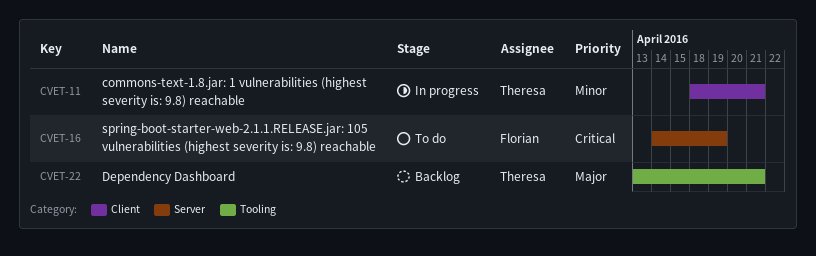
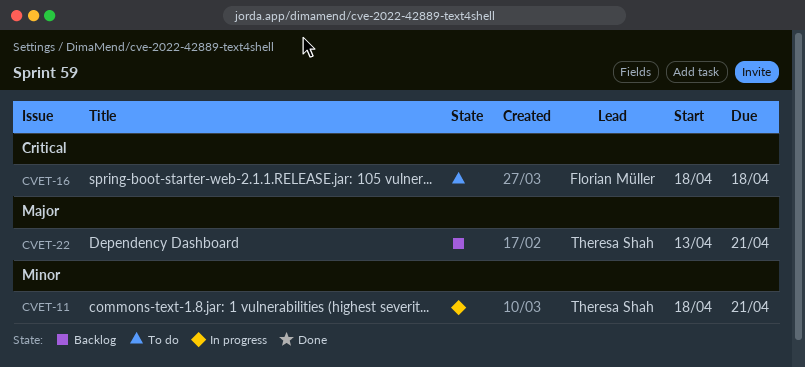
CVET-16, start: Apr 14 -> Apr 18
CVET-16, due: Apr 19 -> Apr 18

